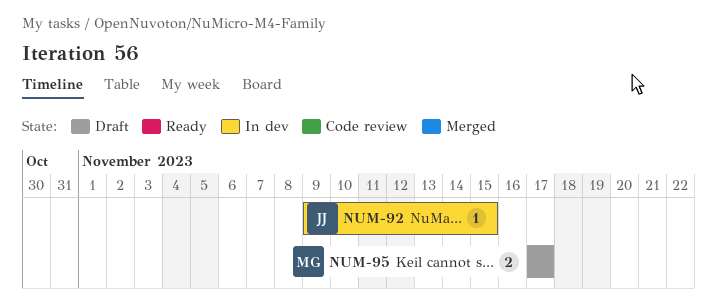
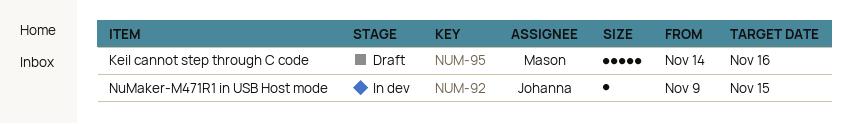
NUM-95, estimate: 2 -> 5
NUM-95, start: Nov 17 -> Nov 14
NUM-95, due: Nov 17 -> Nov 16

